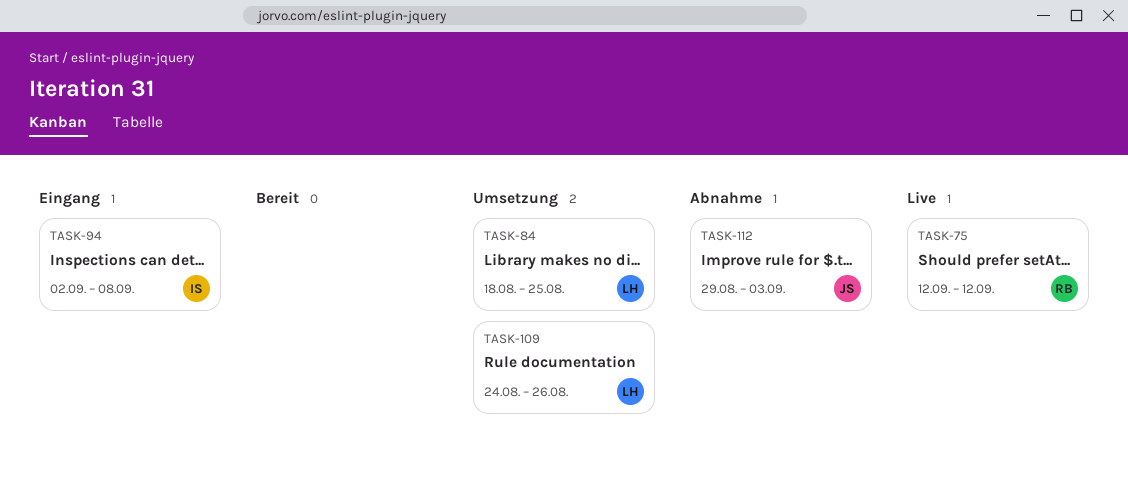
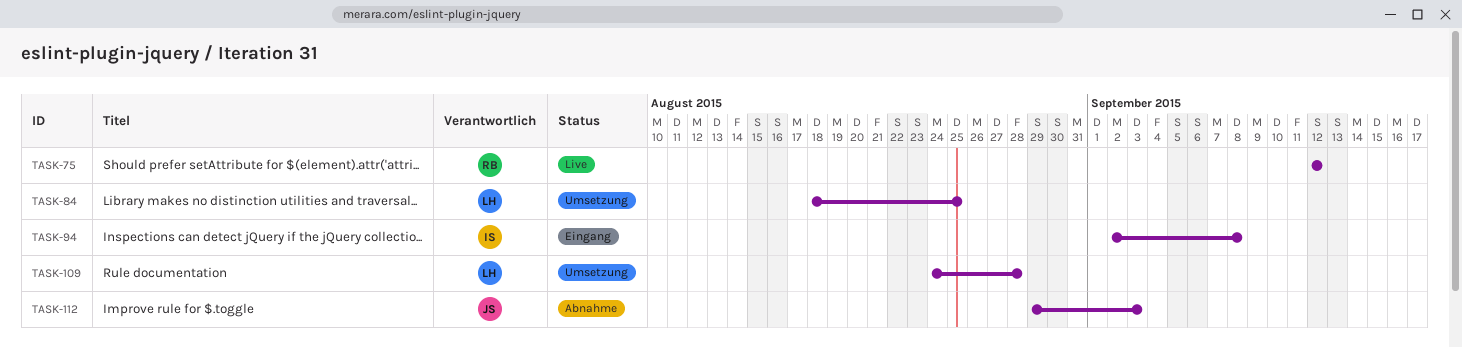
TASK-109, due: Aug 26 -> Aug 28

